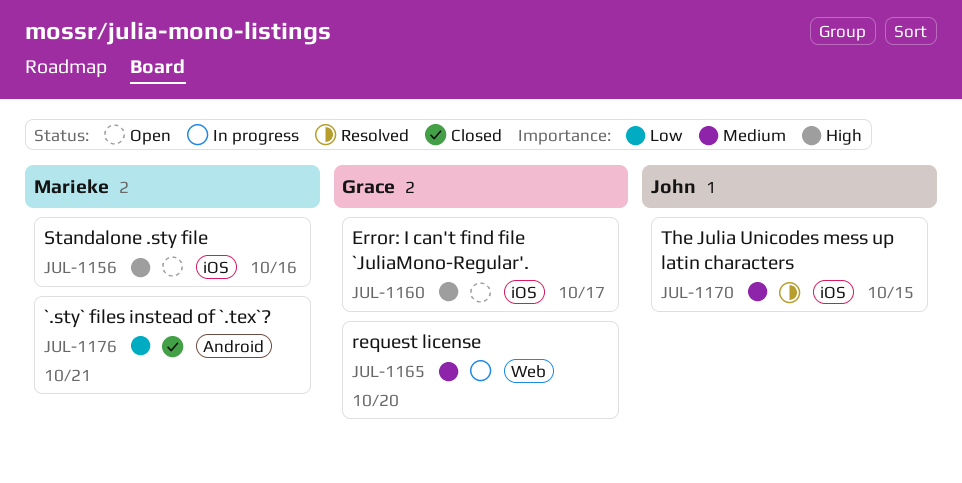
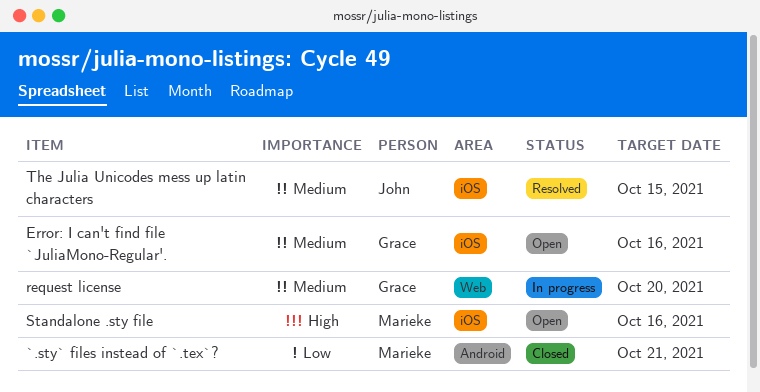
Error: I can't find file `JuliaMono-Regular'., priority: High -> Medium
Error: I can't find file `JuliaMono-Regular'., due: Oct 17 -> Oct 16

